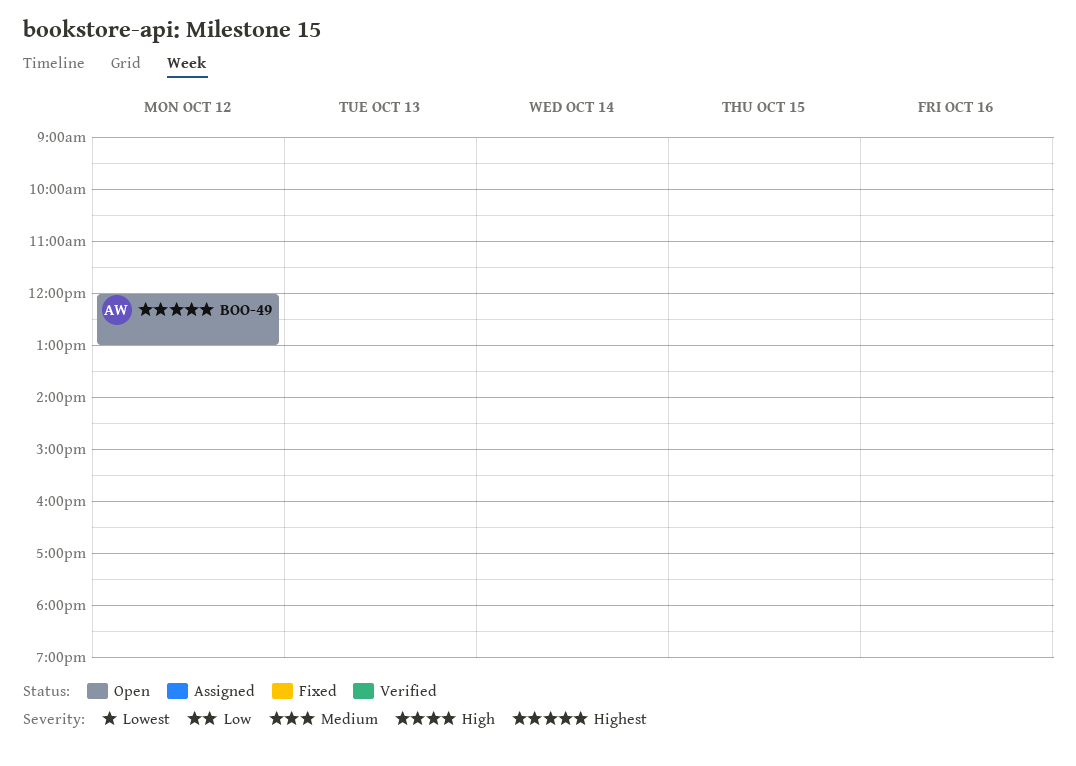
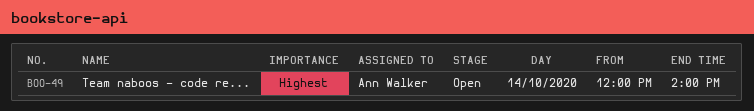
BOO-49, day: Oct 12 -> Oct 14
BOO-49, ends: 13:00 -> 14:00

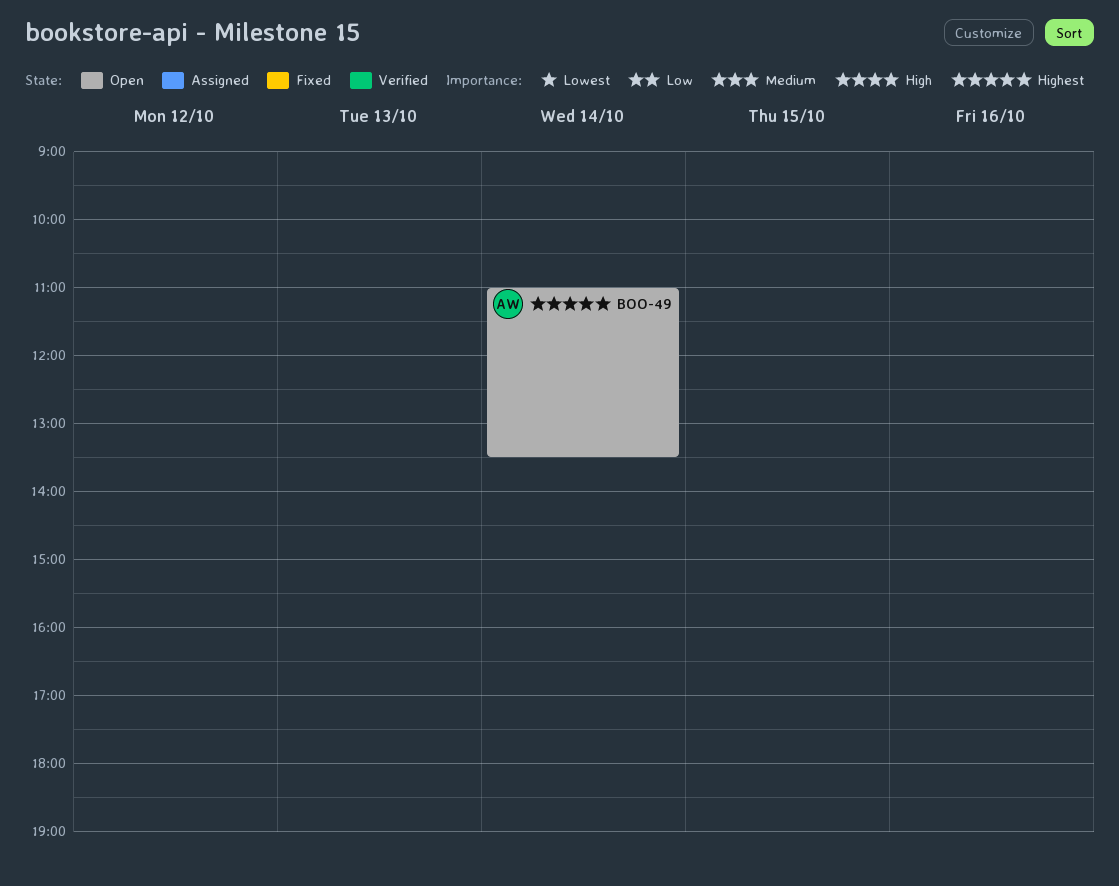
BOO-49, begins: 12:00 -> 11:00
BOO-49, ends: 14:00 -> 13:30

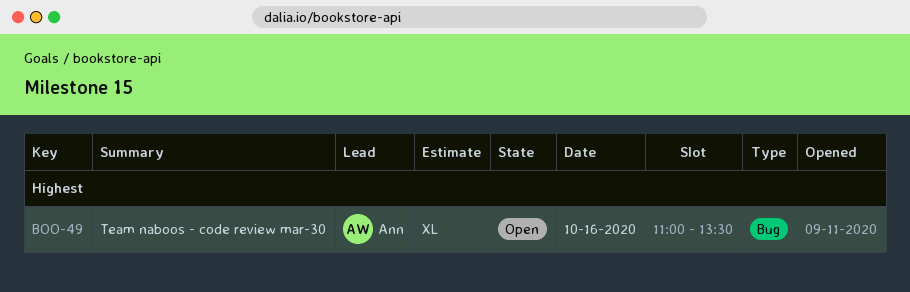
BOO-49, day: Oct 14 -> Oct 16

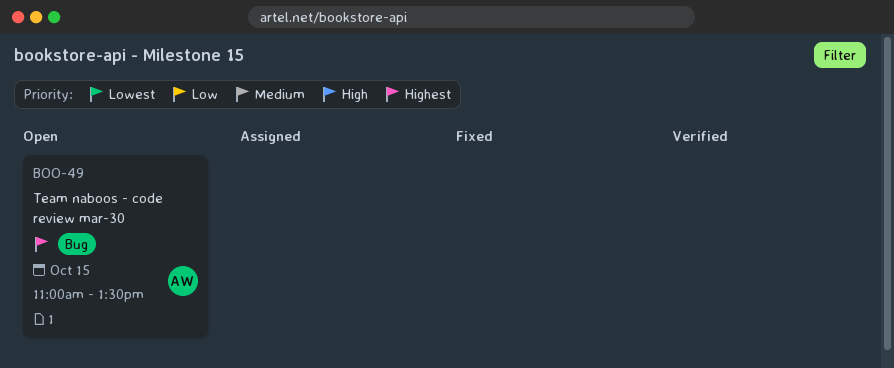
BOO-49, day: Oct 16 -> Oct 15

